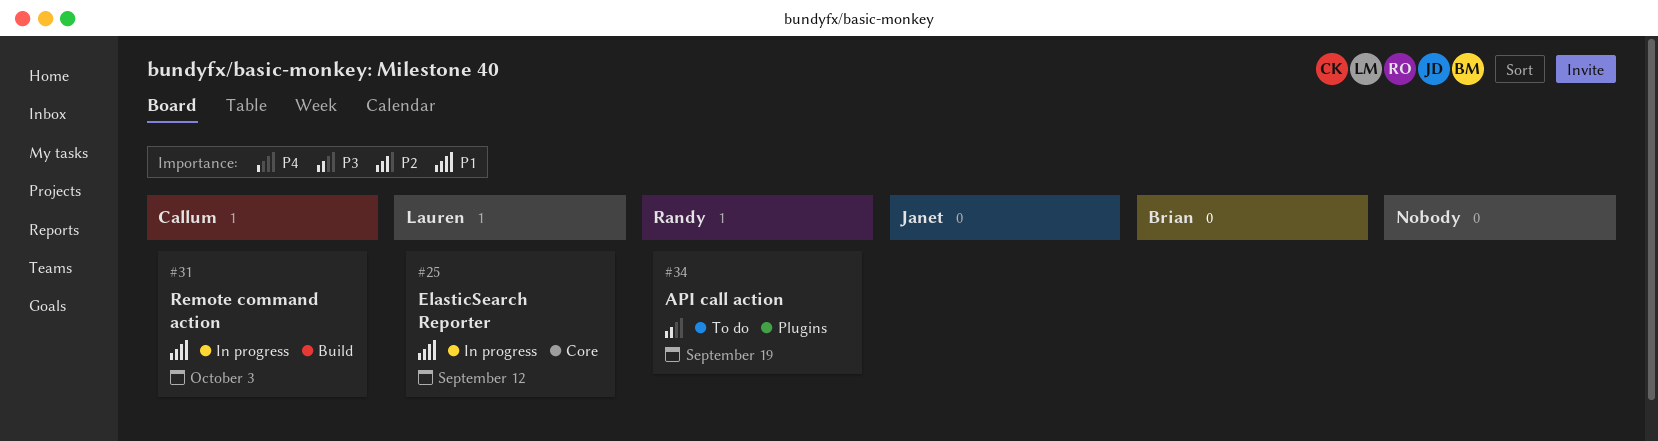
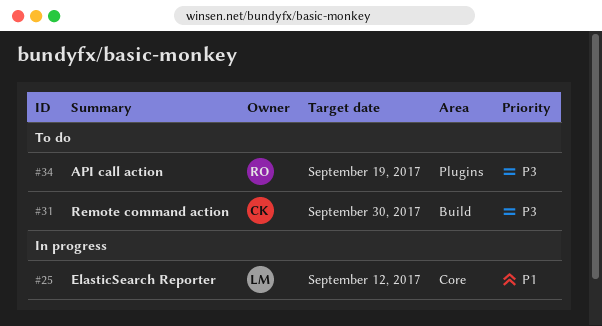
#31, status: In progress -> To do
#31, priority: P1 -> P3
#31, due: Oct 3 -> Sep 30

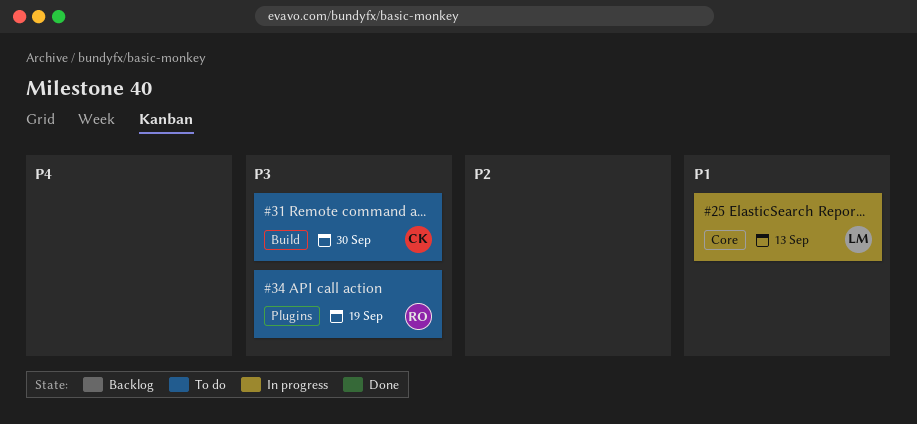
#25, due: Sep 12 -> Sep 13

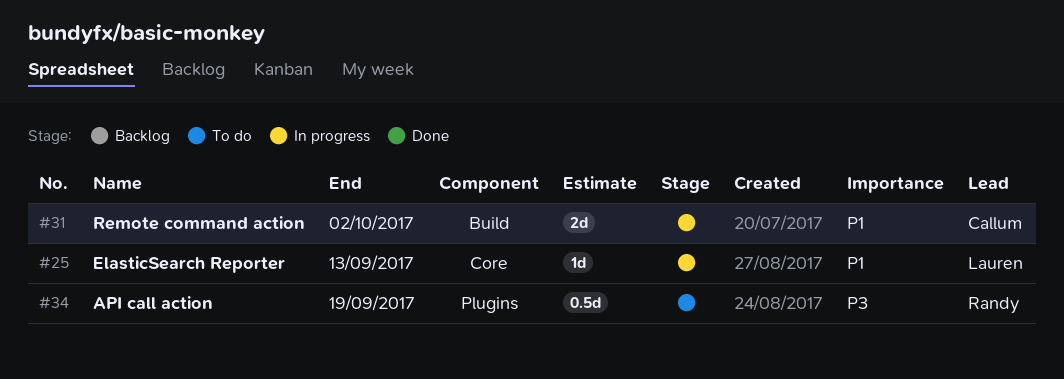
#31, status: To do -> In progress
#31, priority: P3 -> P1
#31, due: Sep 30 -> Oct 2

